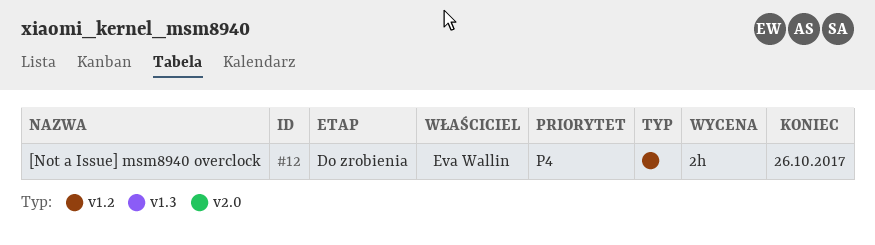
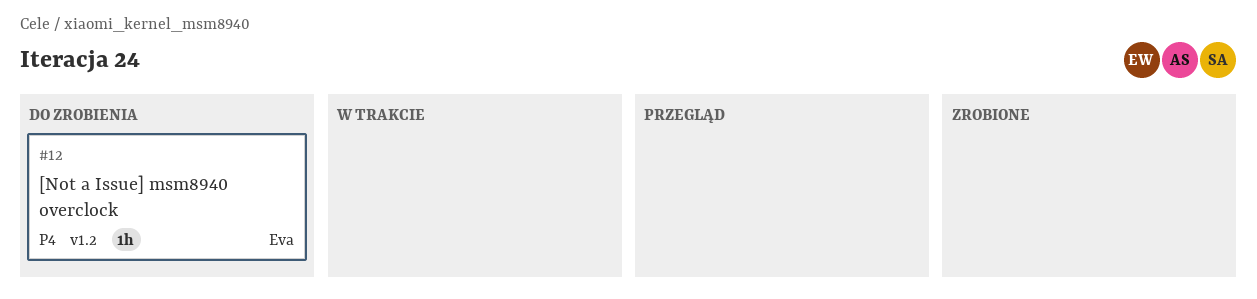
#12, estimate: 2h -> 1h

